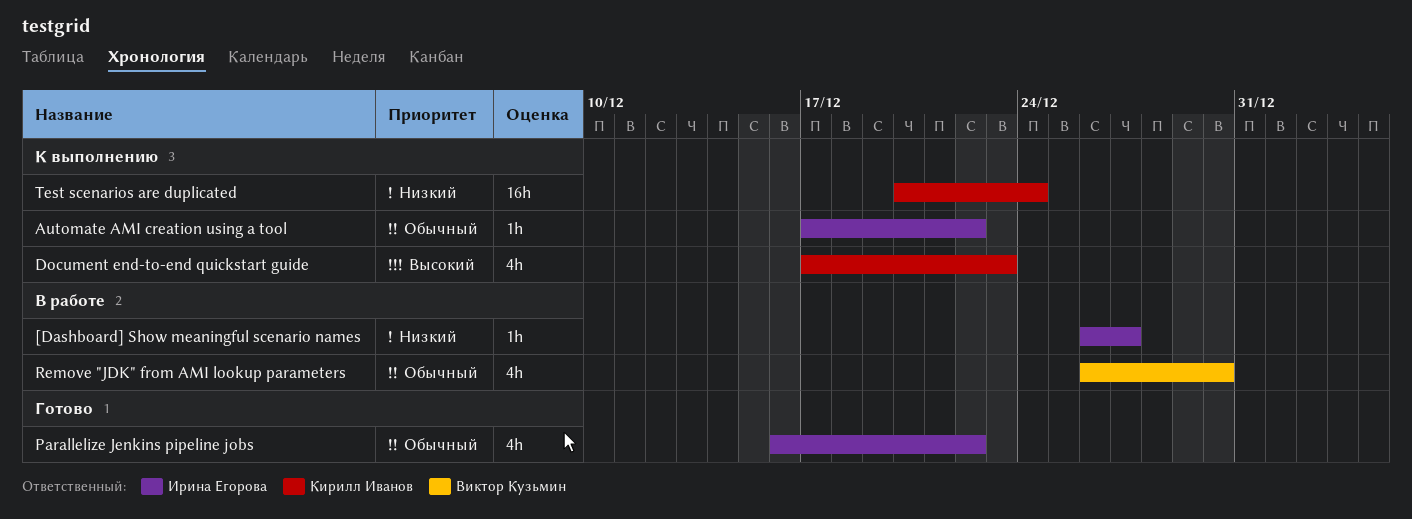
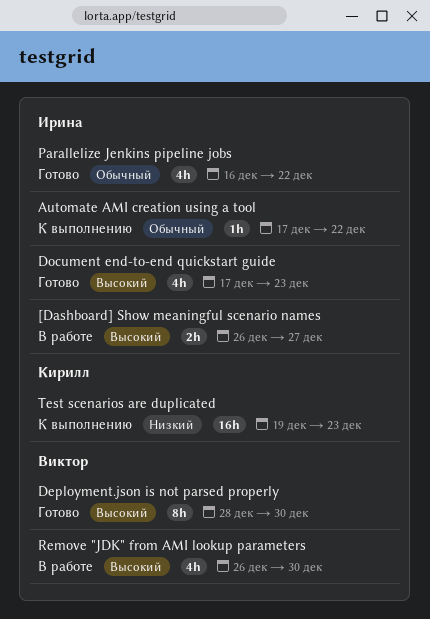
[Dashboard] Show meaningful scenario names, priority: Низкий -> Высокий
[Dashboard] Show meaningful scenario names, estimate: 1h -> 2h
Deployment.json is not parsed properly: none -> present
Document end-to-end quickstart guide, status: К выполнению -> Готово
Document end-to-end quickstart guide, owner: Кирилл Иванов -> Ирина Егорова
Remove "JDK" from AMI lookup parameters, priority: Обычный -> Высокий
Test scenarios are duplicated, start: Dec 20 -> Dec 19
Test scenarios are duplicated, due: Dec 24 -> Dec 23

